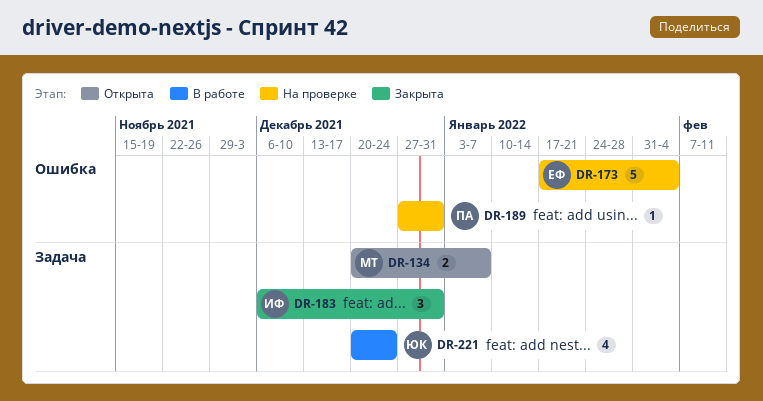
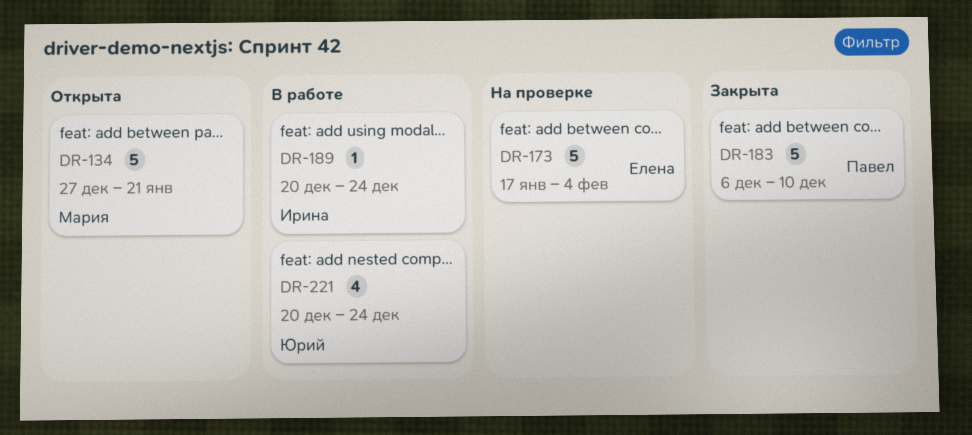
DR-134, estimate: 2 -> 5
DR-134, start: Dec 20 -> Dec 27
DR-134, due: Jan 7 -> Jan 21
DR-183, owner: Ирина -> Павел
DR-183, estimate: 3 -> 5
DR-183, due: Dec 31 -> Dec 10
DR-189, status: На проверке -> В работе
DR-189, owner: Павел -> Ирина
DR-189, start: Dec 27 -> Dec 20
DR-189, due: Dec 31 -> Dec 24

